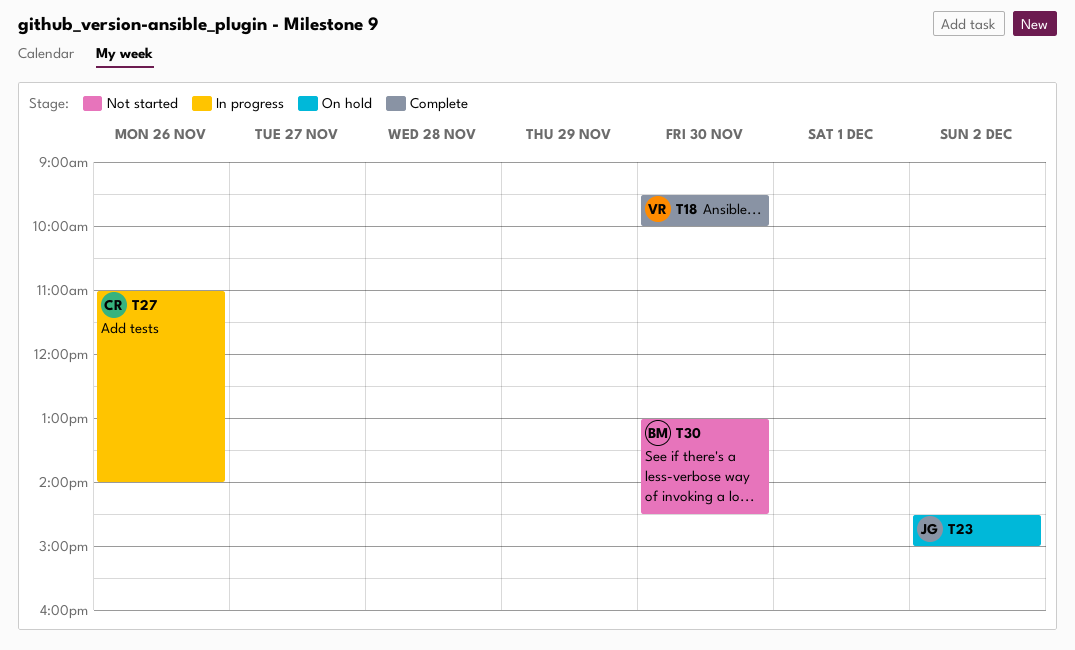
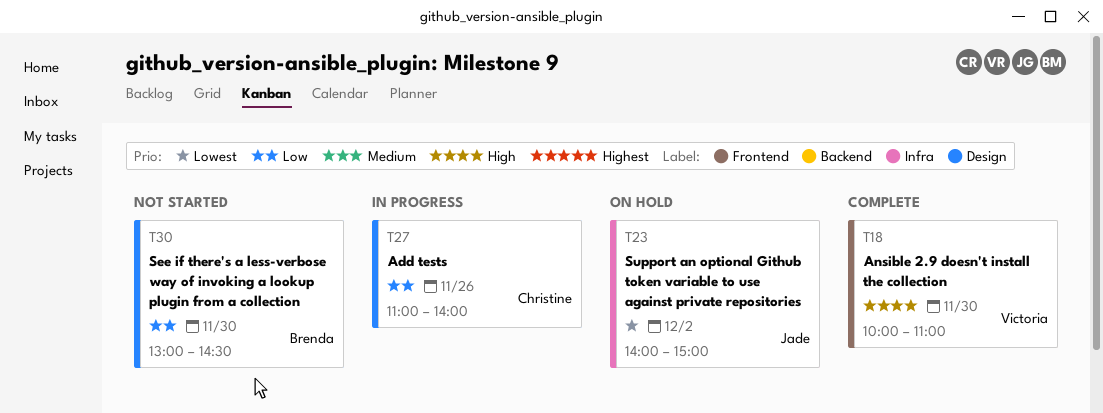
T18, begins: 09:30 -> 10:00
T18, ends: 10:00 -> 11:00
T23, begins: 14:30 -> 14:00

